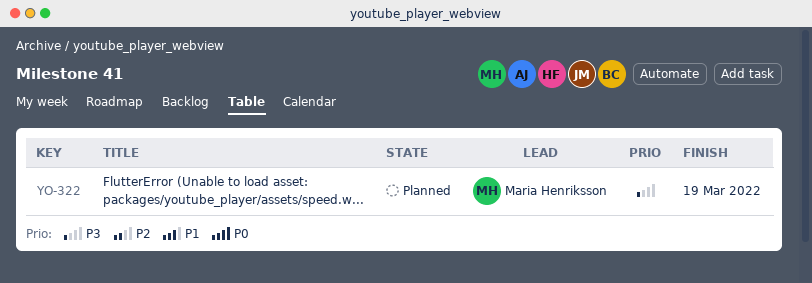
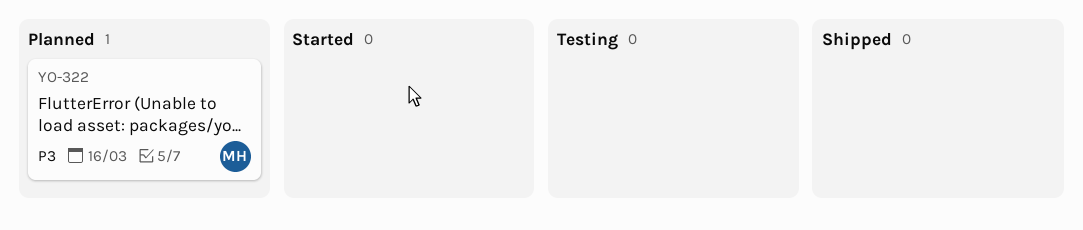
YO-322, due: Mar 19 -> Mar 16

